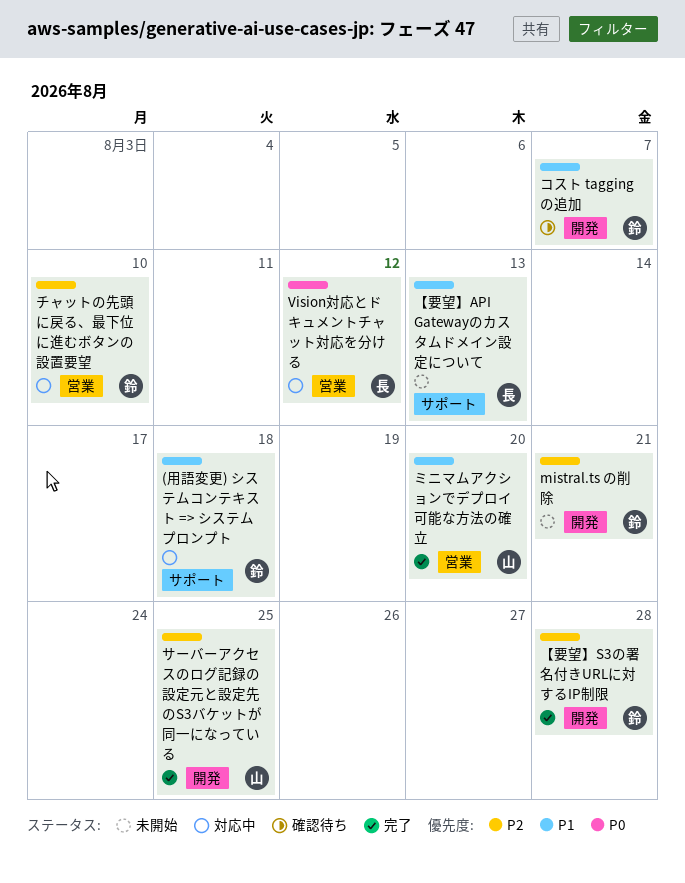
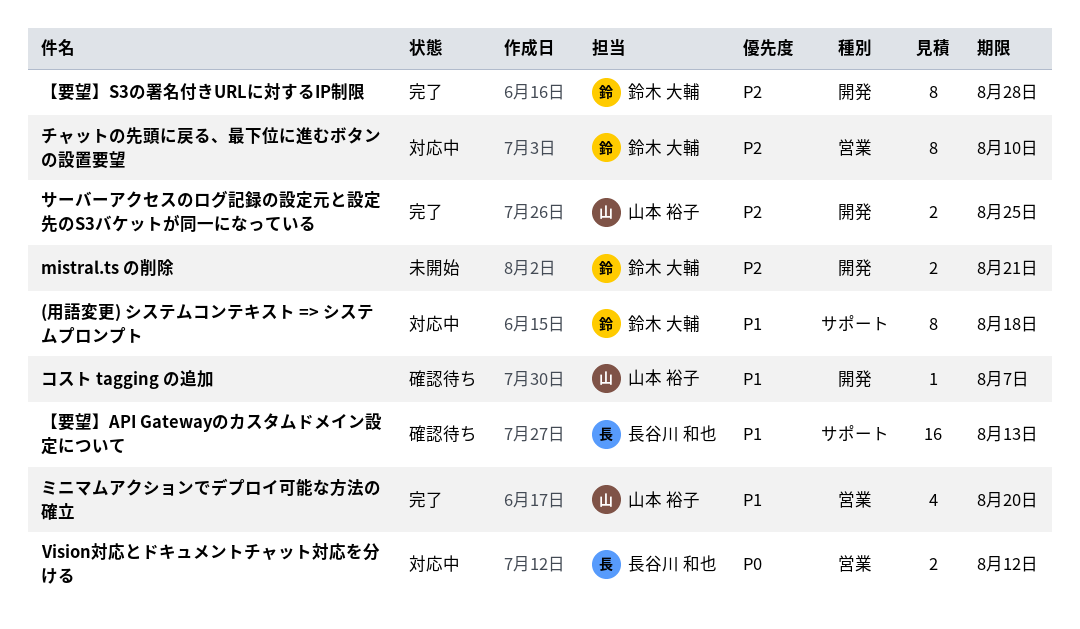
【要望】API Gatewayのカスタムドメイン設定について, status: 未開始 -> 確認待ち
コスト tagging の追加, owner: 鈴木 大輔 -> 山本 裕子

